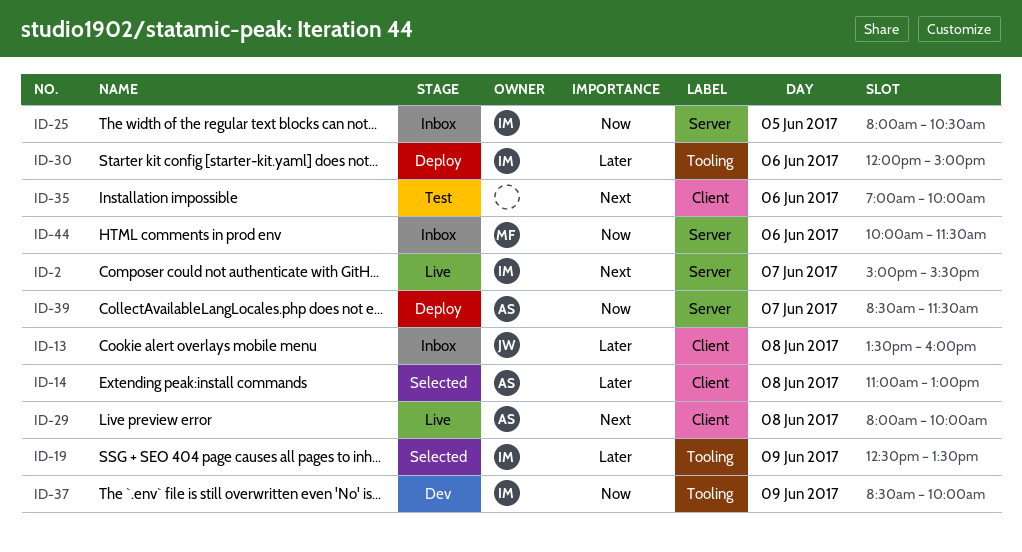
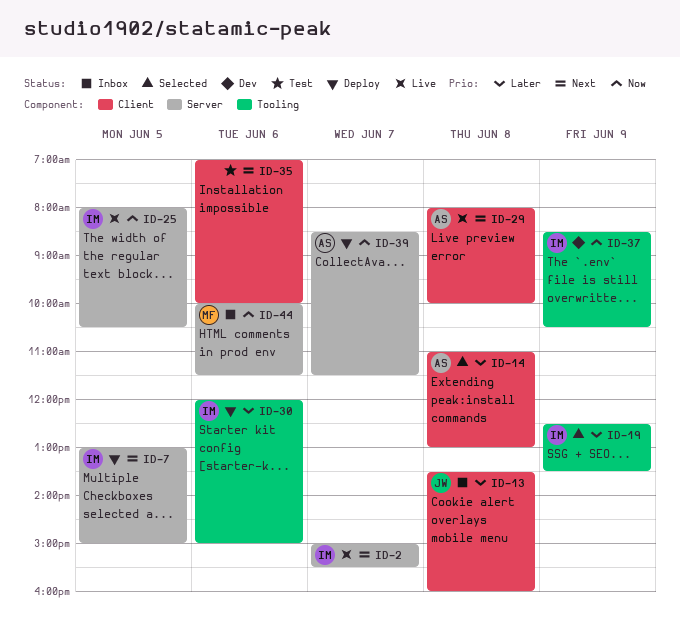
ID-7: none -> present
ID-25, status: Inbox -> Live
ID-37, ends: 10:00 -> 10:30

